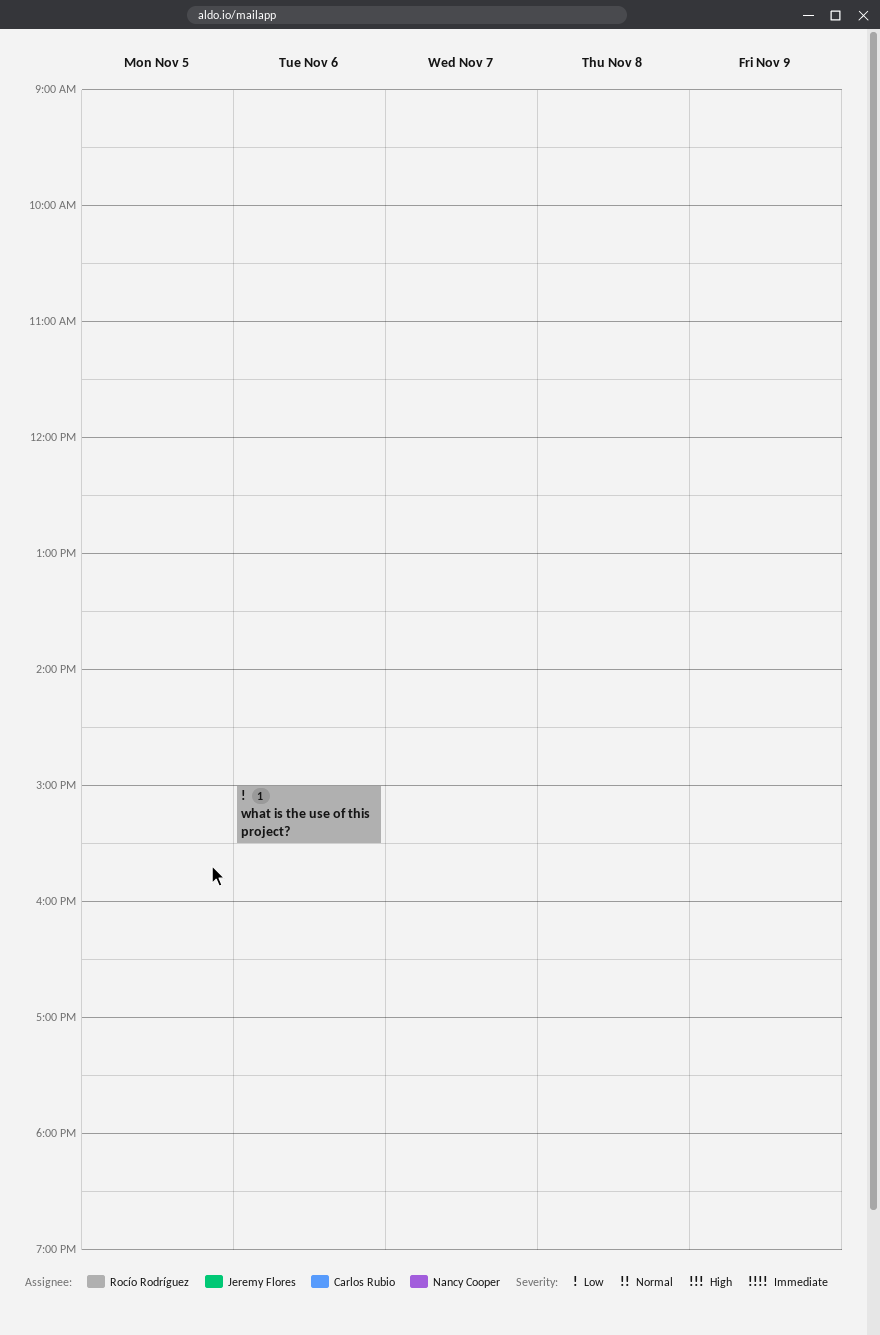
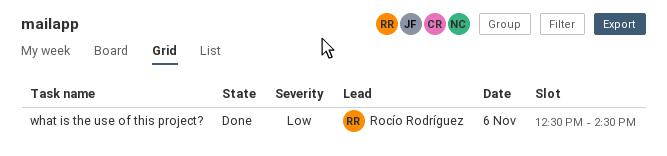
what is the use of this project?, begins: 15:00 -> 12:30
what is the use of this project?, ends: 15:30 -> 14:30

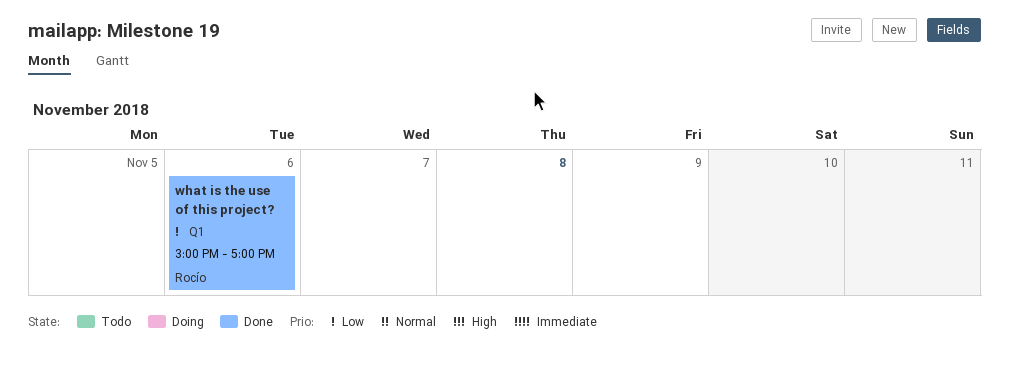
what is the use of this project?, begins: 12:30 -> 15:00
what is the use of this project?, ends: 14:30 -> 17:00

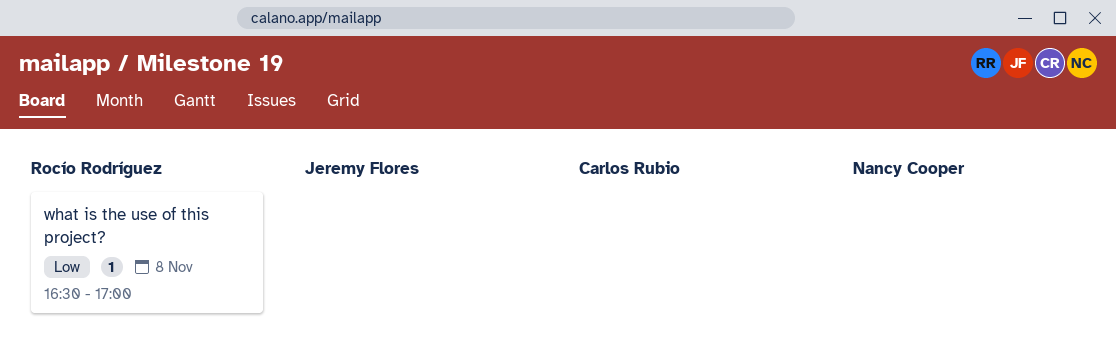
what is the use of this project?, day: Nov 6 -> Nov 8
what is the use of this project?, begins: 15:00 -> 16:30

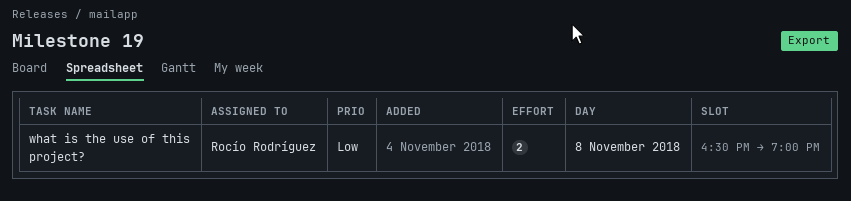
what is the use of this project?, estimate: 1 -> 2
what is the use of this project?, ends: 17:00 -> 19:00

